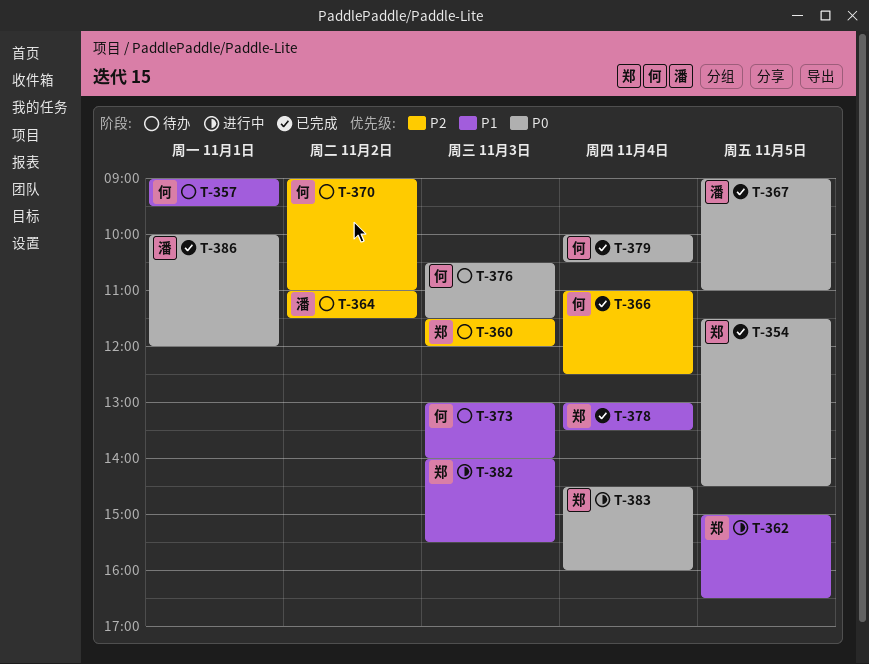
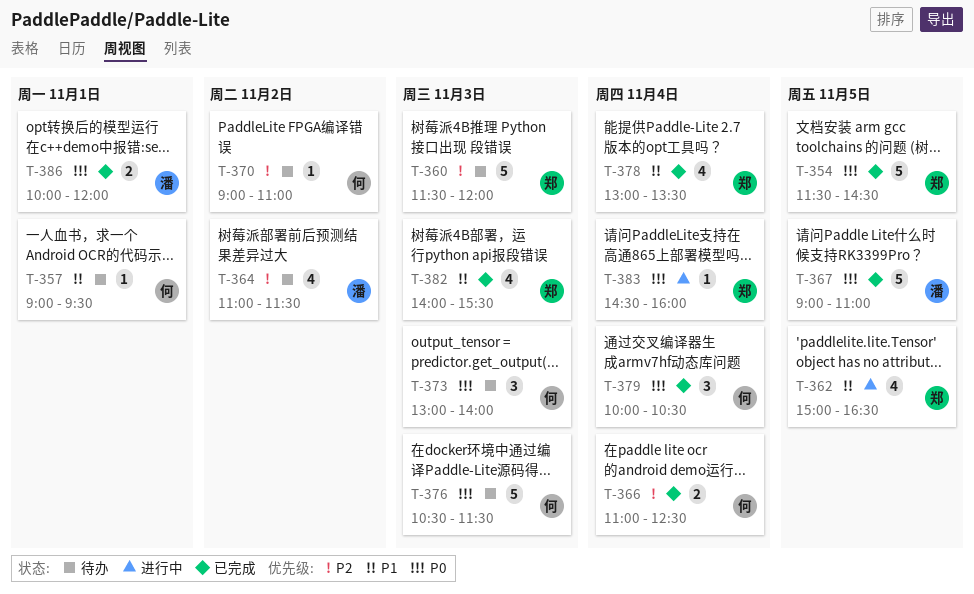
T-373, priority: P1 -> P0
T-382, status: 进行中 -> 已完成

